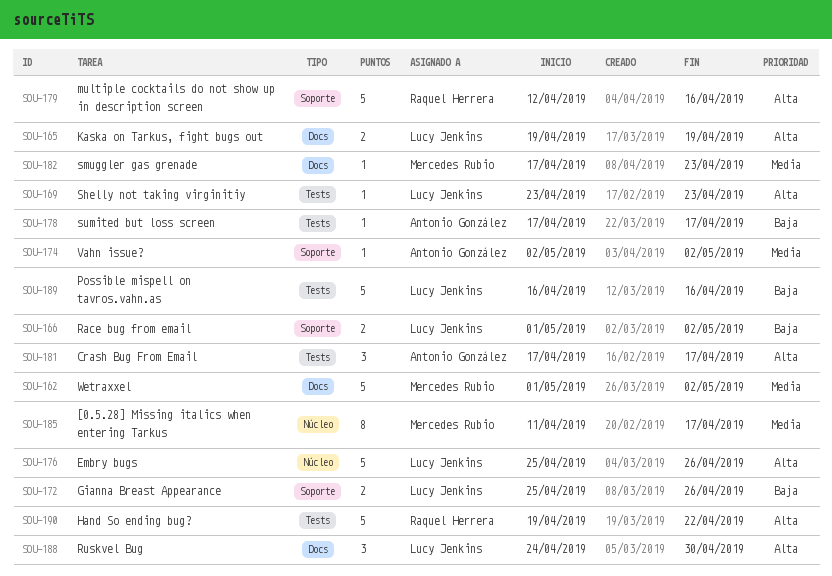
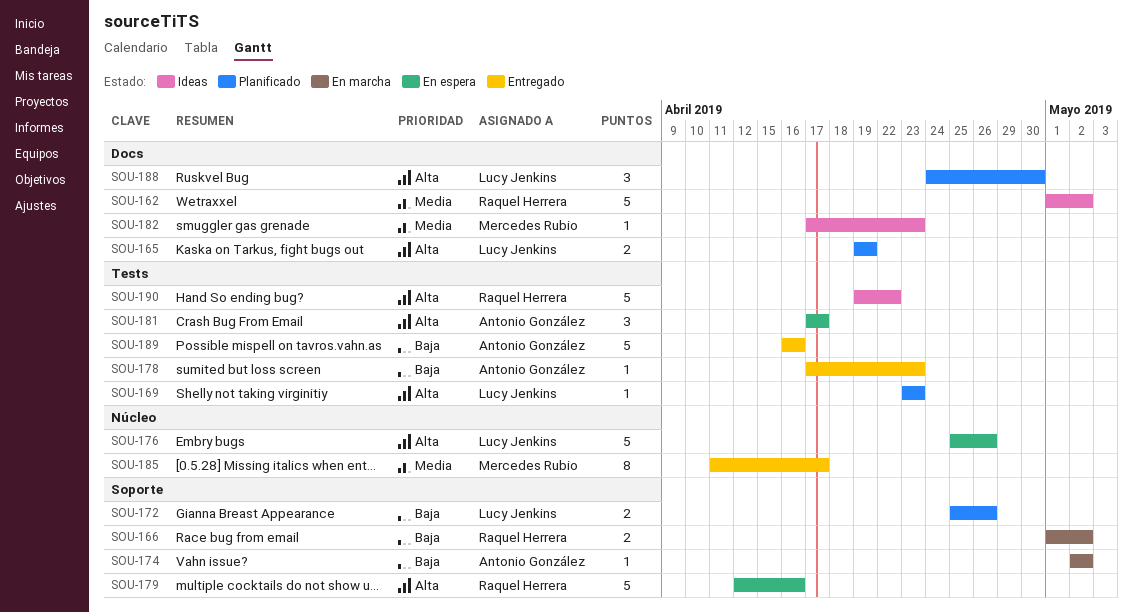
SOU-162, owner: Mercedes Rubio -> Raquel Herrera
SOU-166, owner: Lucy Jenkins -> Raquel Herrera
SOU-174, priority: Media -> Baja
SOU-178, due: Apr 17 -> Apr 23
SOU-189, owner: Lucy Jenkins -> Antonio González

